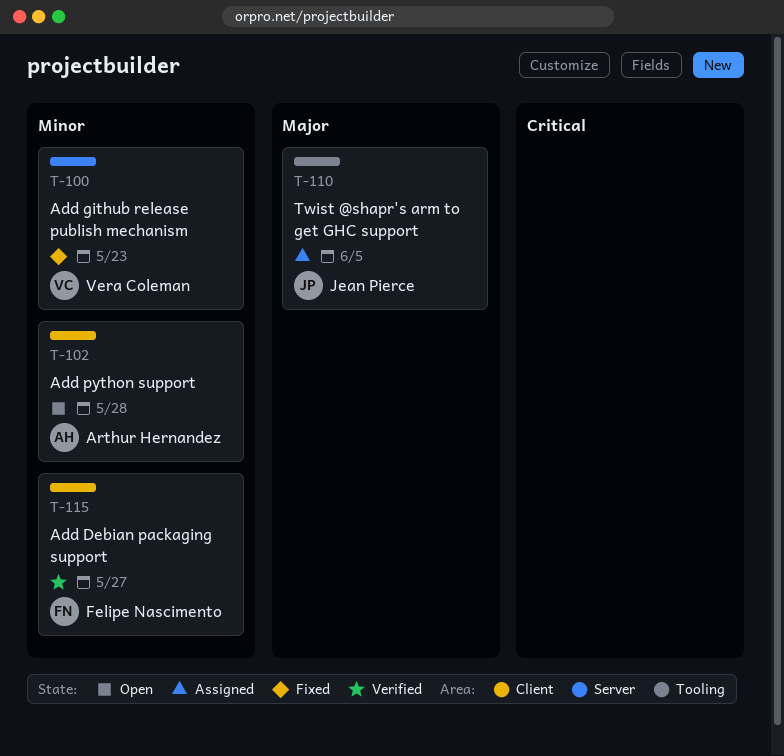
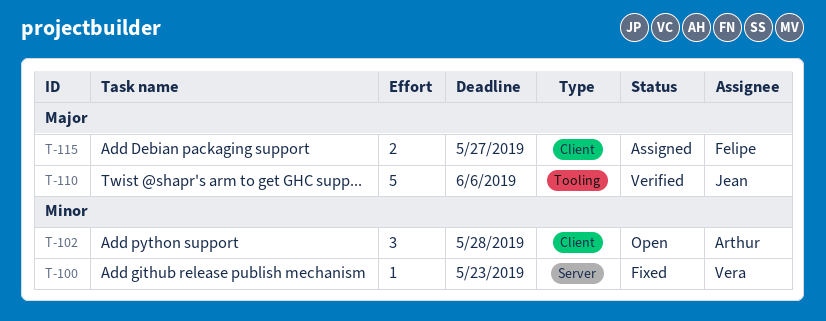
T-110, status: Assigned -> Verified
T-110, due: Jun 5 -> Jun 6
T-115, status: Verified -> Assigned
T-115, priority: Minor -> Major

